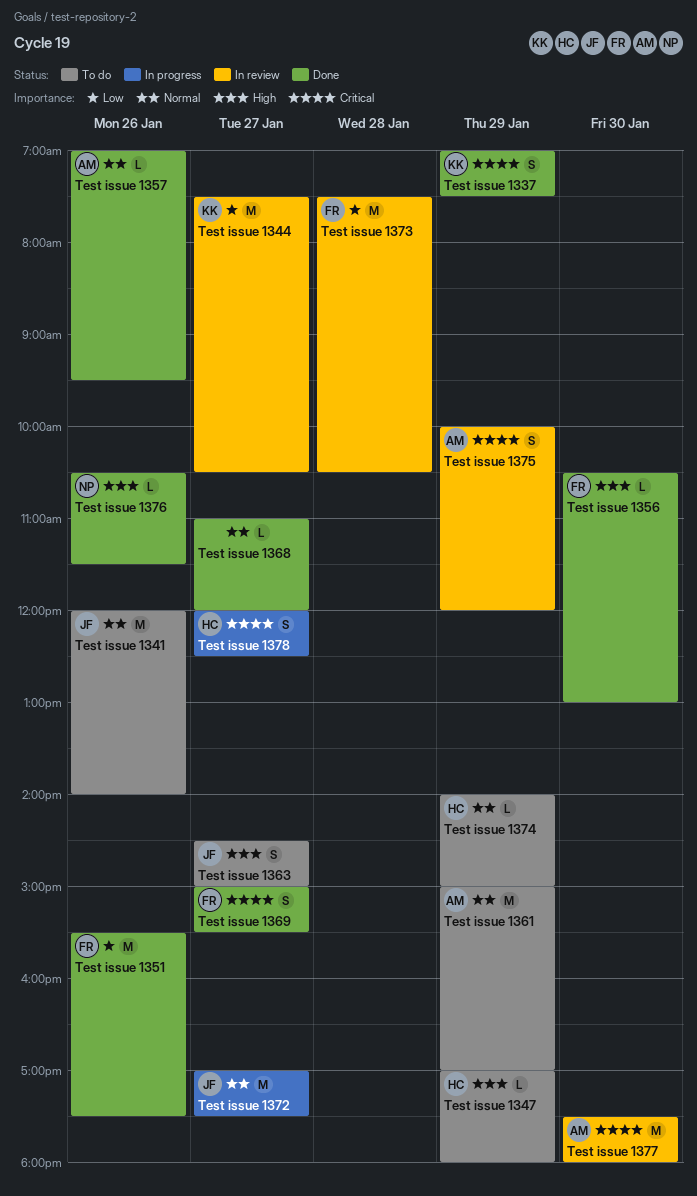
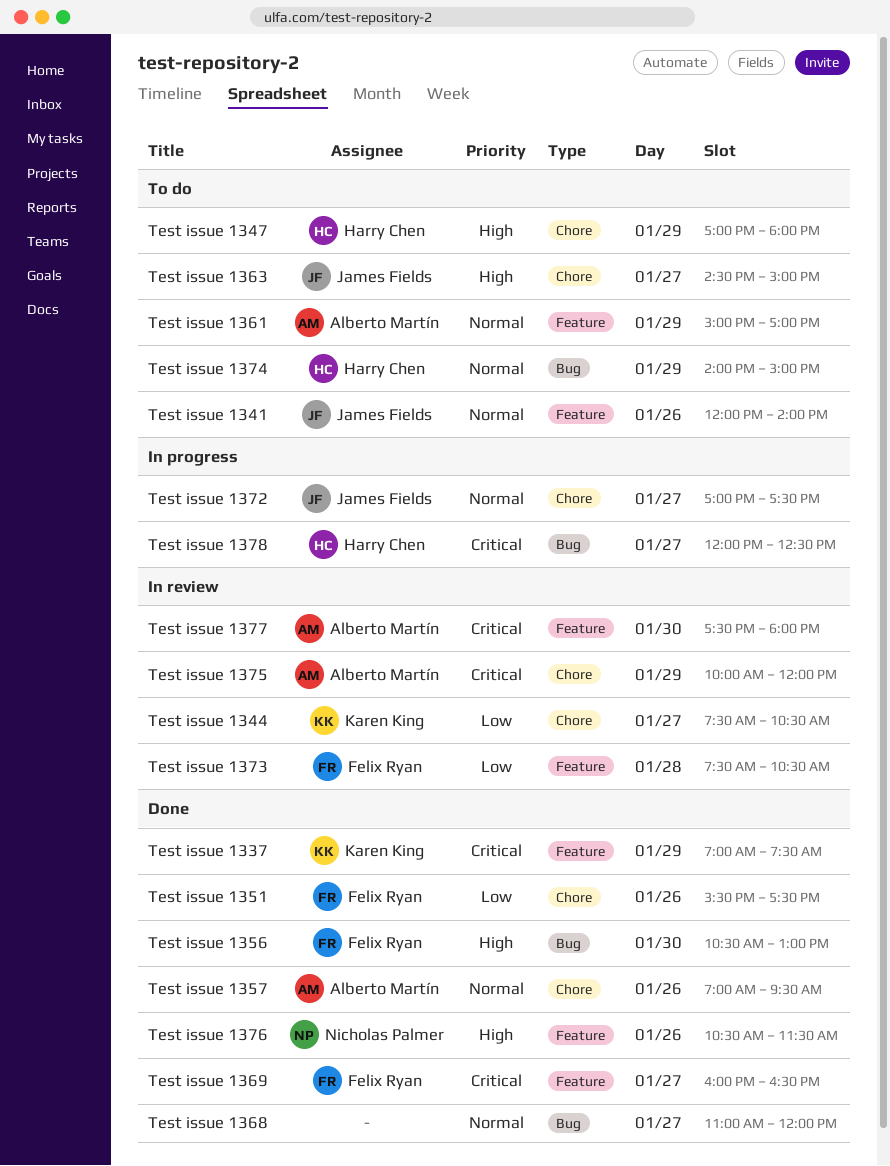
Test issue 1369, begins: 15:00 -> 16:00
Test issue 1369, ends: 15:30 -> 16:30

